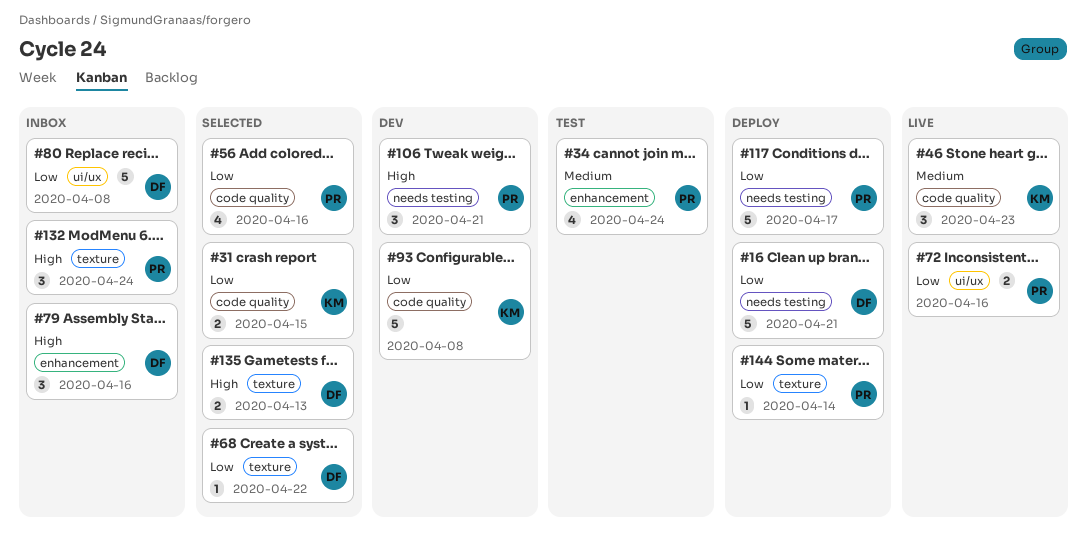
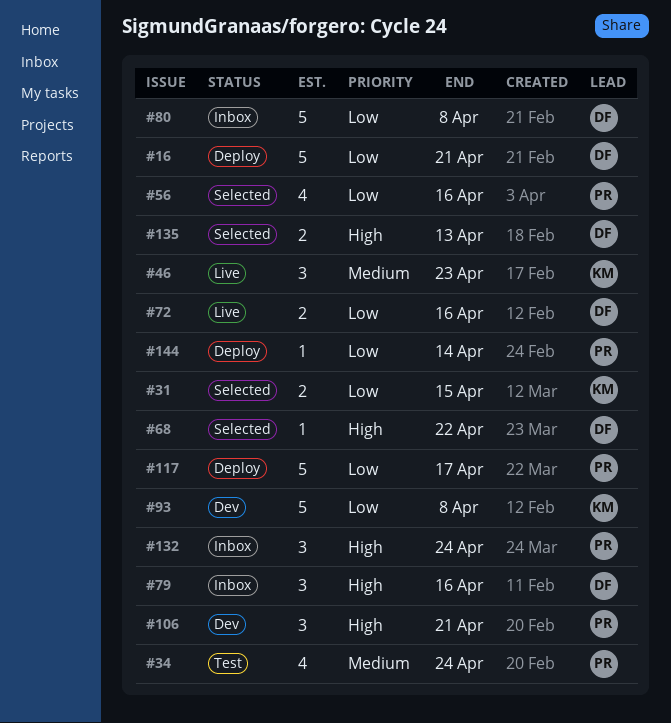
#68, priority: Low -> High
#72, owner: PR -> DF

